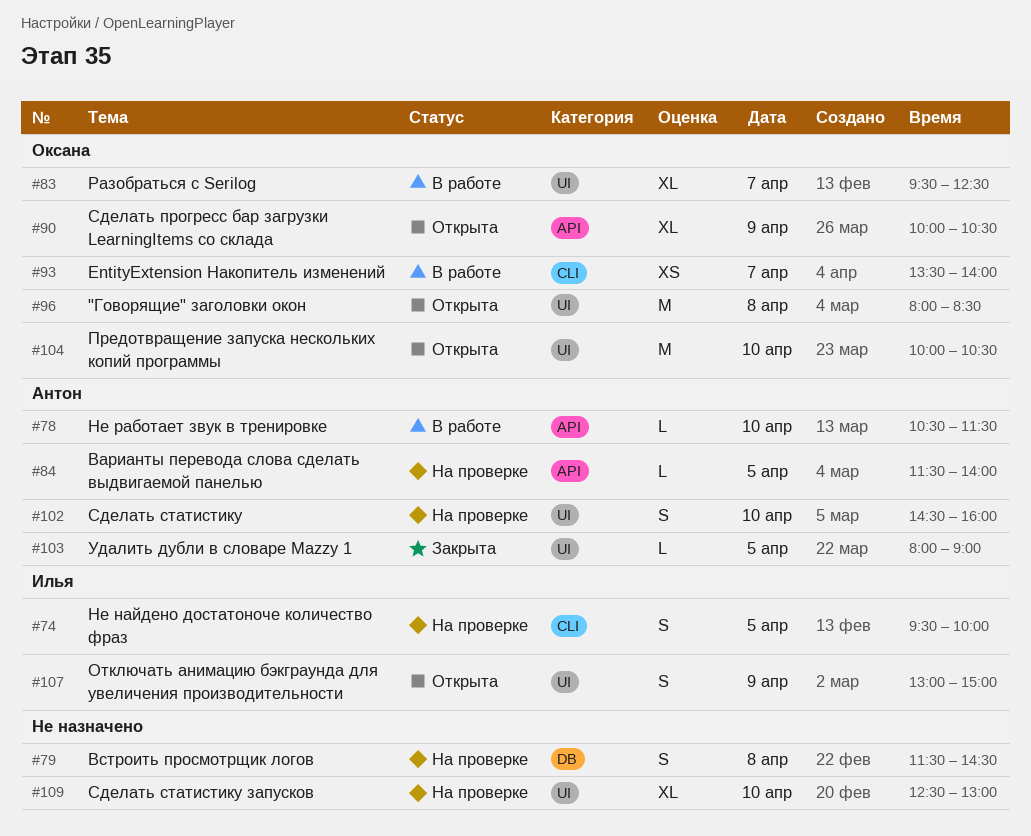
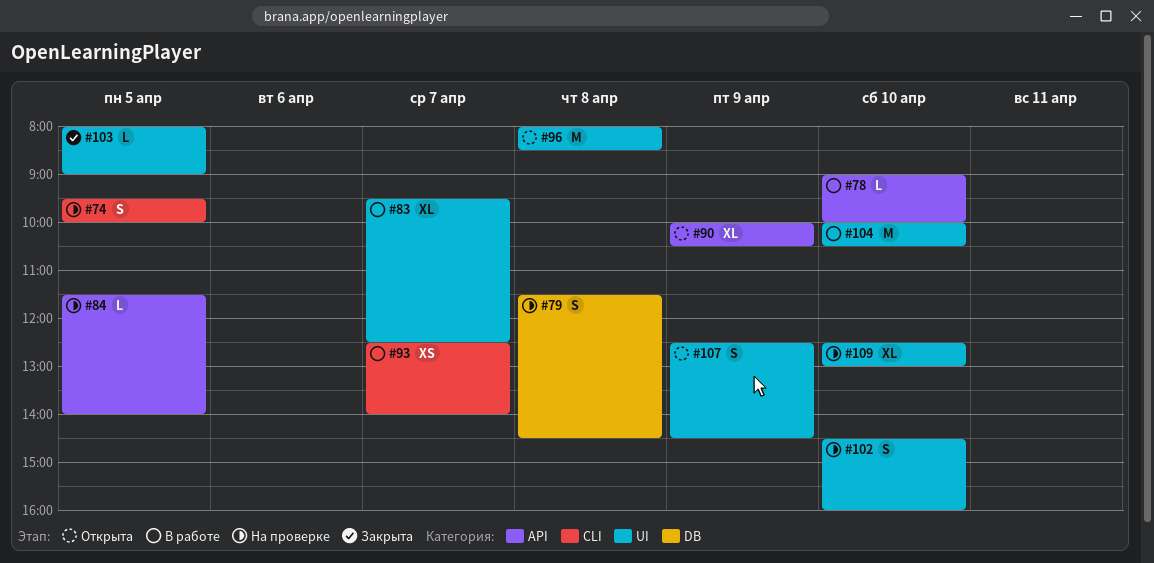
#78, begins: 10:30 -> 09:00
#78, ends: 11:30 -> 10:00
#93, begins: 13:30 -> 12:30
#104, status: Открыта -> В работе
#107, begins: 13:00 -> 12:30
#107, ends: 15:00 -> 14:30

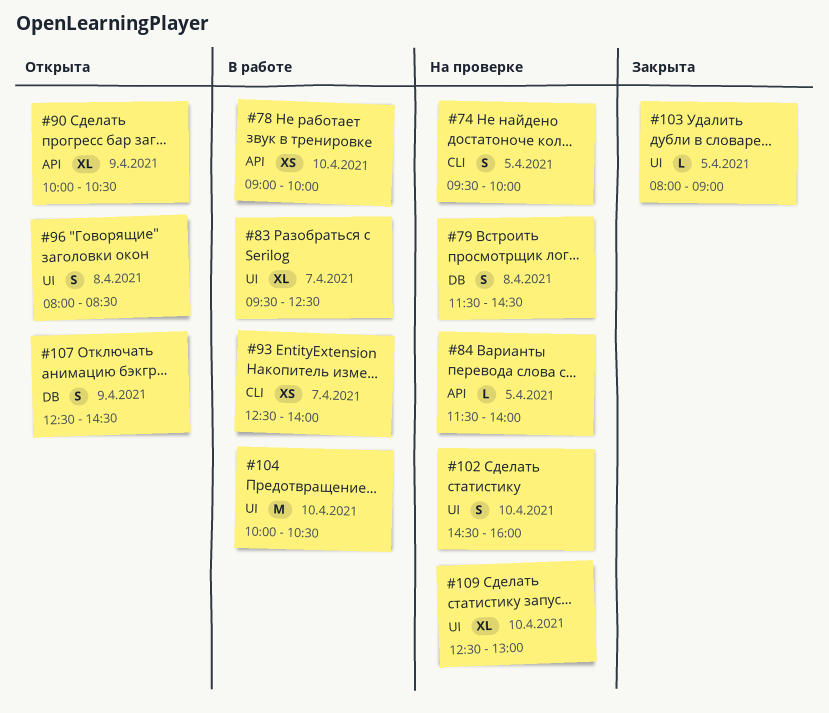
#78, estimate: L -> XS
#96, estimate: M -> S
#107, label: UI -> DB

